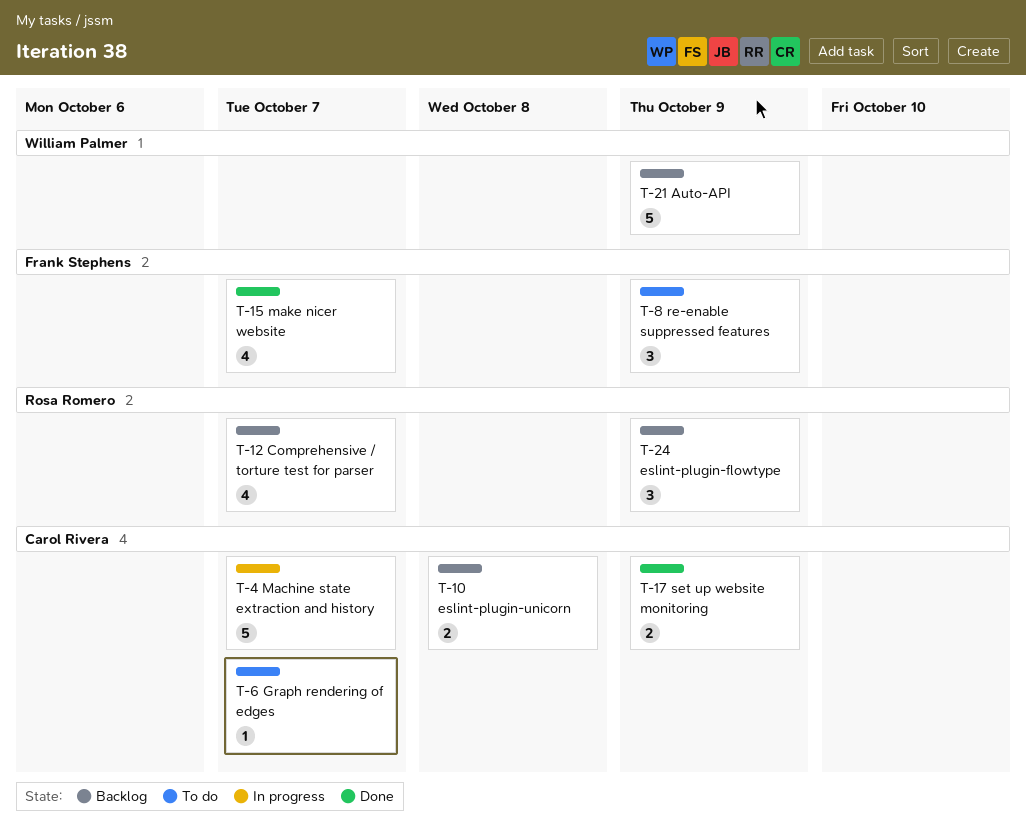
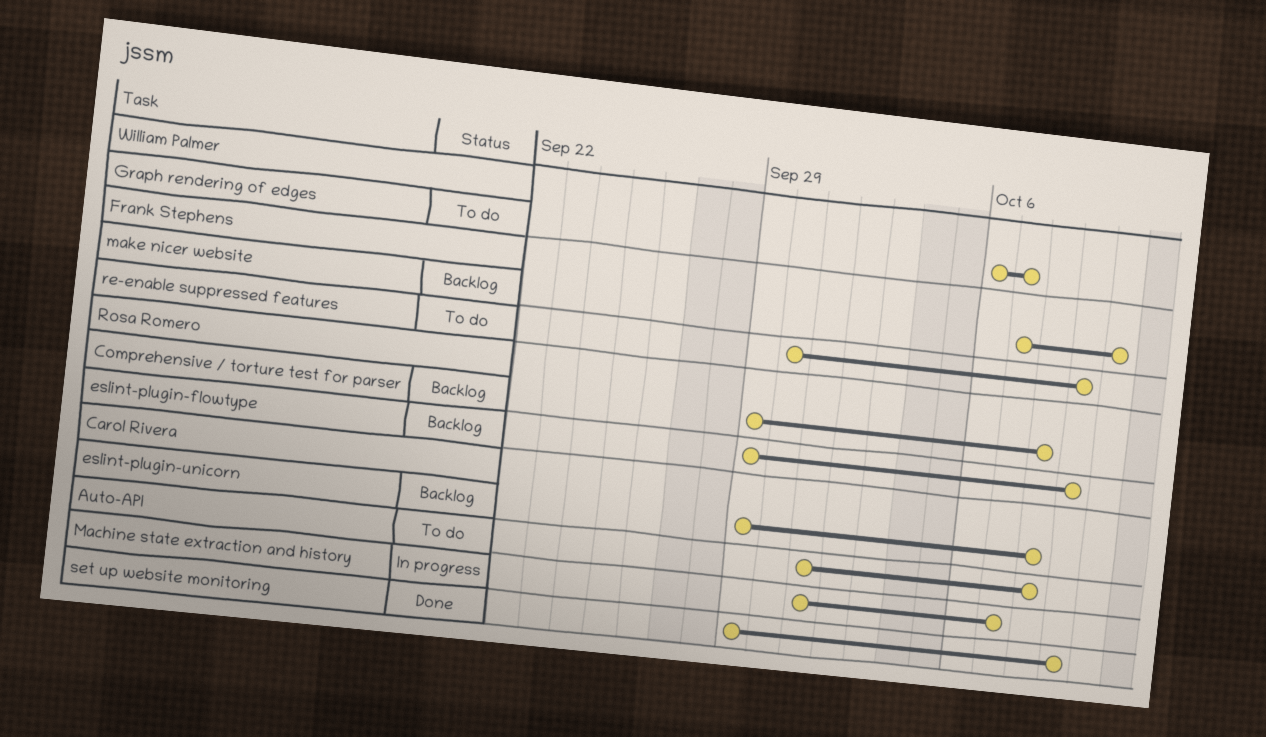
Auto-API, status: Backlog -> To do
Auto-API, owner: William Palmer -> Carol Rivera
Auto-API, due: Oct 9 -> Oct 8
Comprehensive / torture test for parser, due: Oct 7 -> Oct 8
Graph rendering of edges, owner: Carol Rivera -> William Palmer
make nicer website, status: Done -> Backlog
make nicer website, due: Oct 7 -> Oct 10

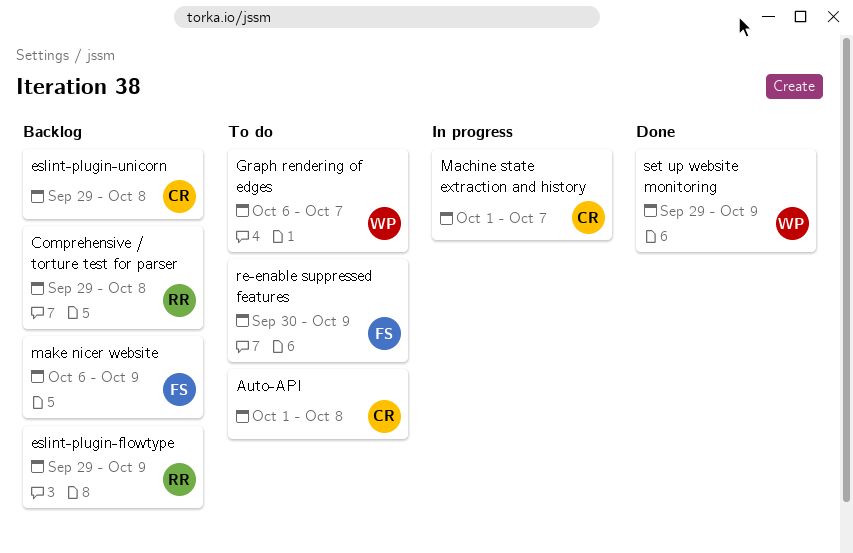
make nicer website, start: Oct 7 -> Oct 6
make nicer website, due: Oct 10 -> Oct 9
set up website monitoring, owner: Carol Rivera -> William Palmer

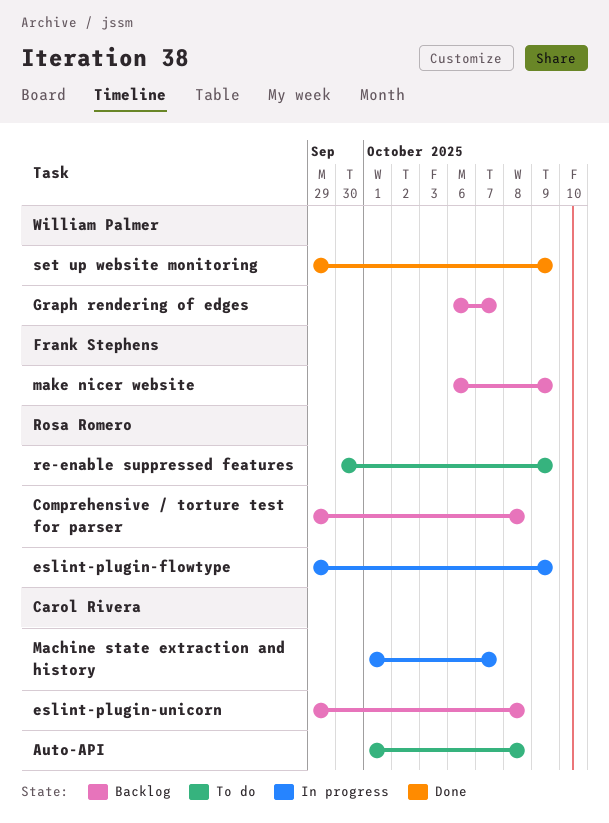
eslint-plugin-flowtype, status: Backlog -> In progress
Graph rendering of edges, status: To do -> Backlog
re-enable suppressed features, owner: Frank Stephens -> Rosa Romero

